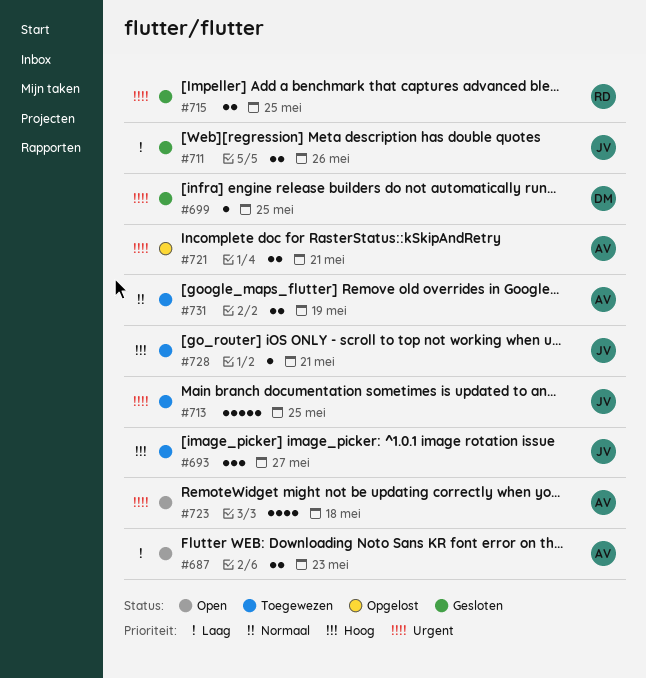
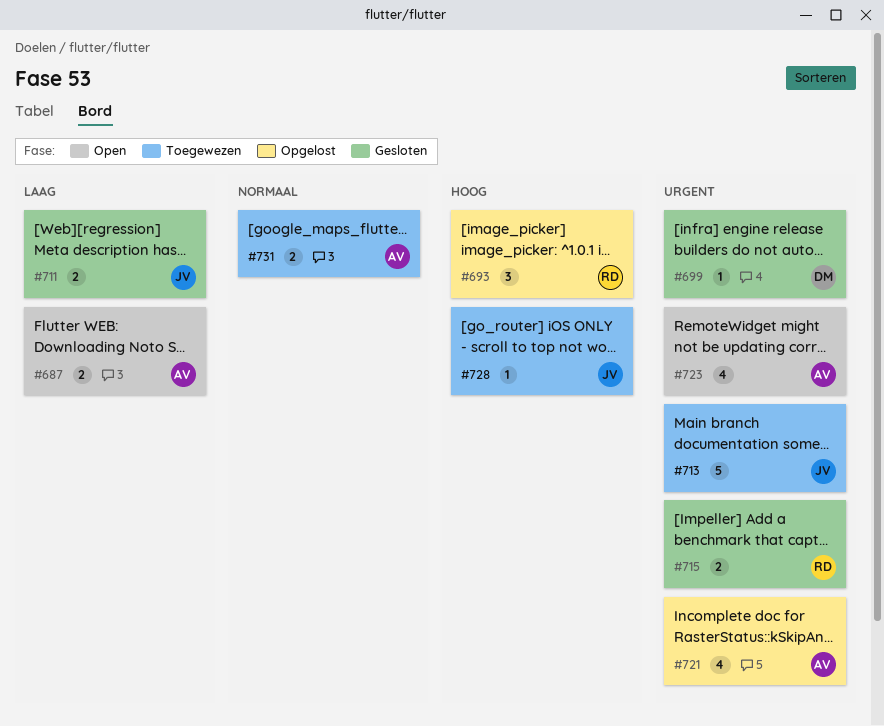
#693, status: Toegewezen -> Opgelost
#693, owner: JV -> RD
#721, estimate: 2 -> 4

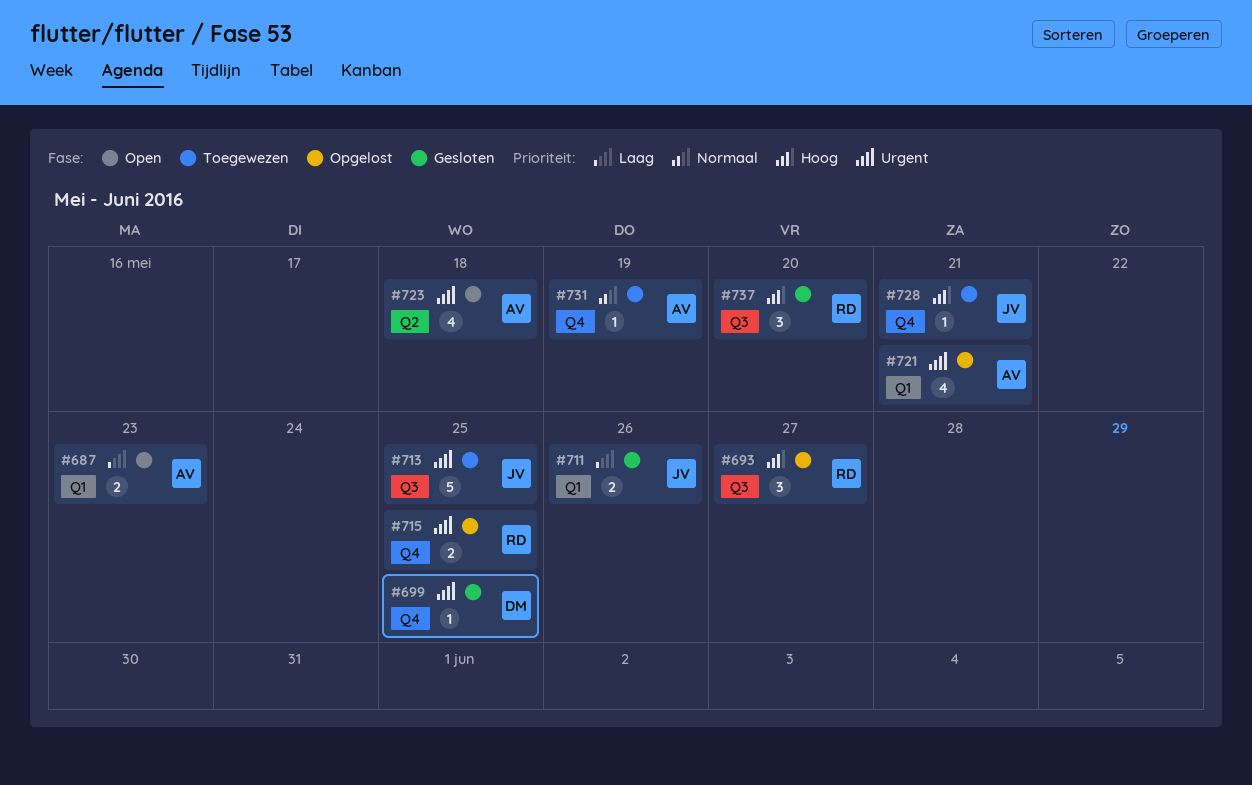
#715, status: Gesloten -> Opgelost
#731, estimate: 2 -> 1
#737: none -> present

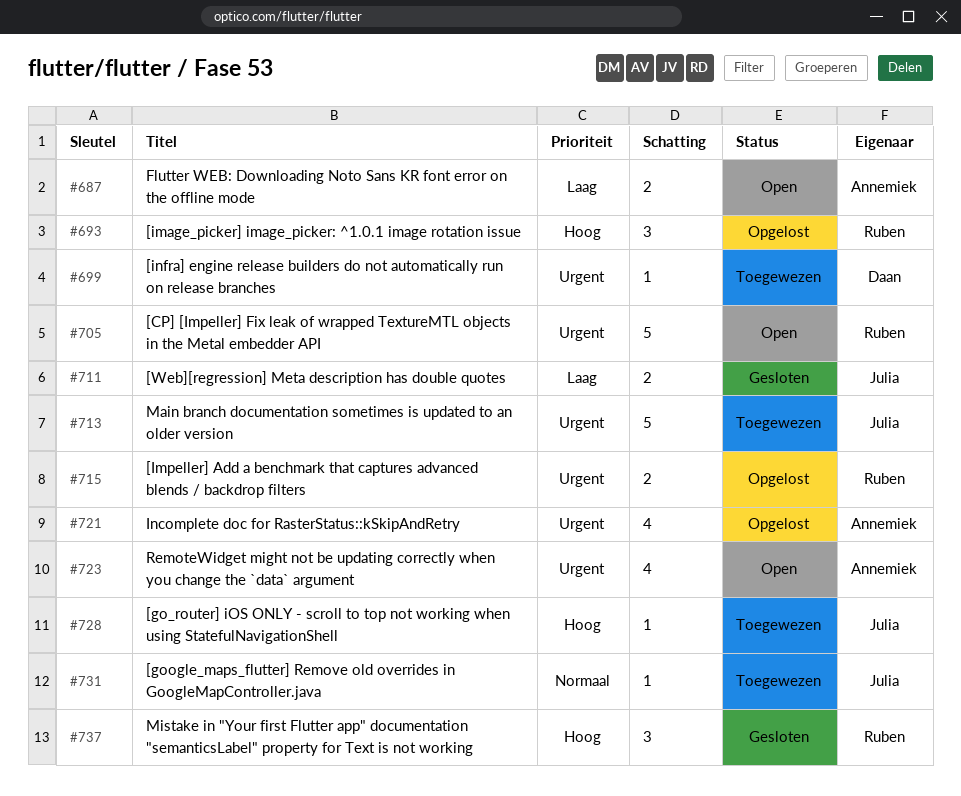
#699, status: Gesloten -> Toegewezen
#705: none -> present
#731, owner: Annemiek -> Julia

